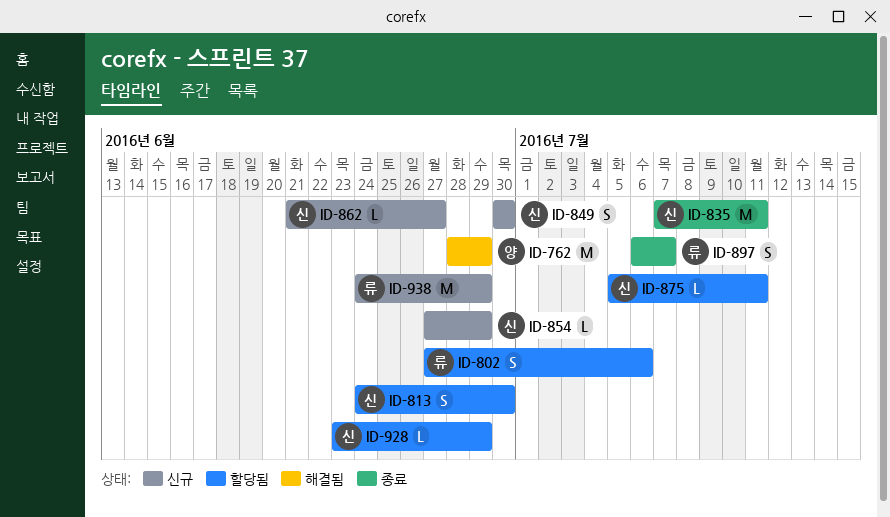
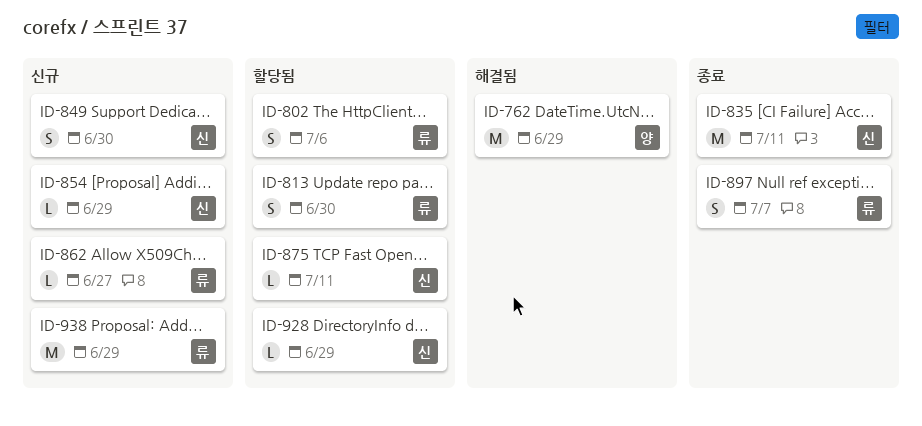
ID-813, owner: 신 -> 류
ID-862, owner: 신 -> 류

